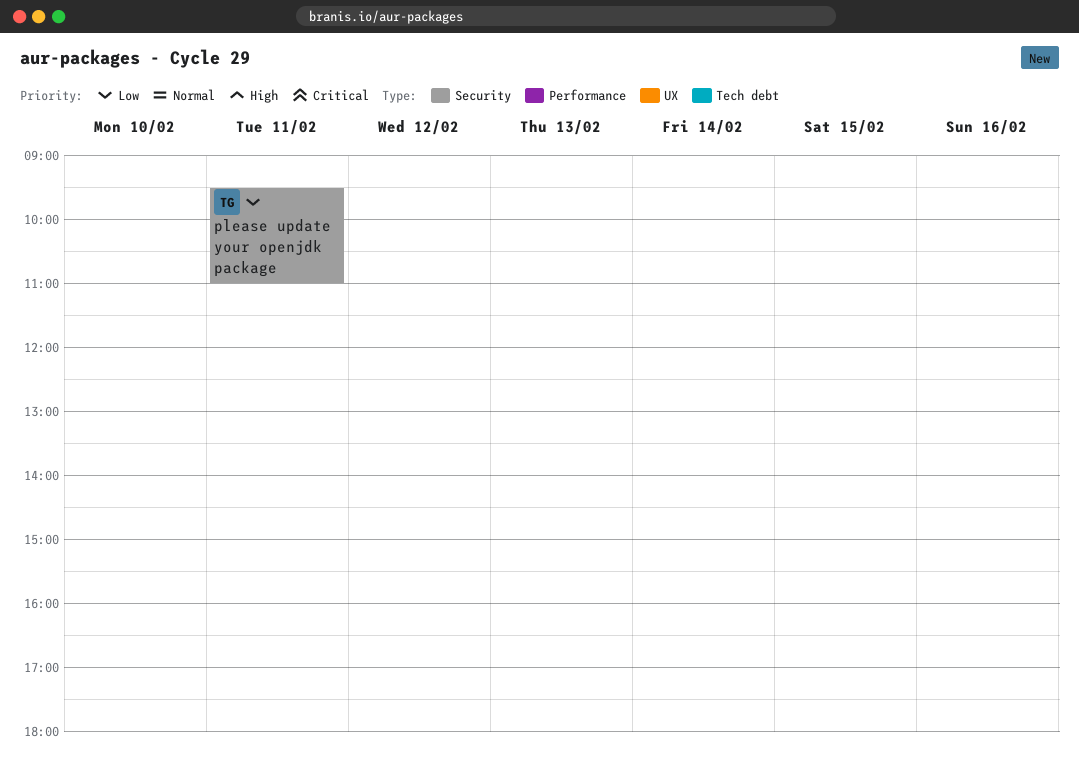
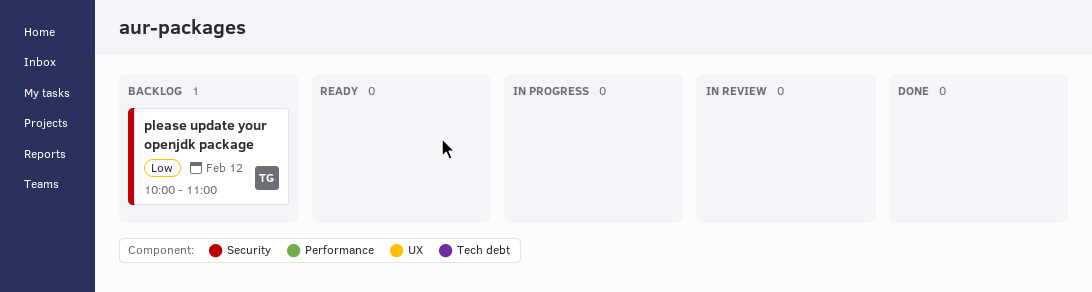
please update your openjdk package, day: Feb 11 -> Feb 12
please update your openjdk package, begins: 09:30 -> 10:00

